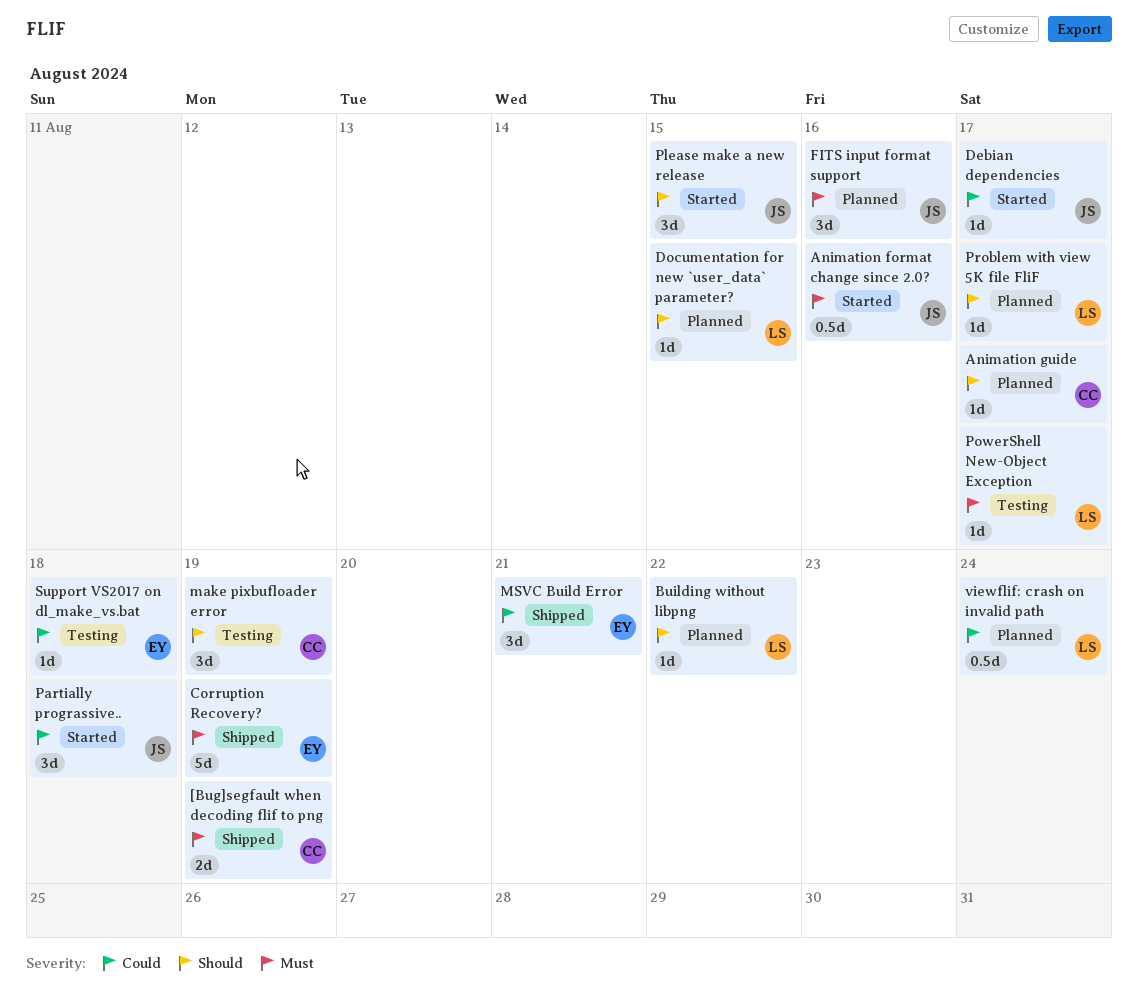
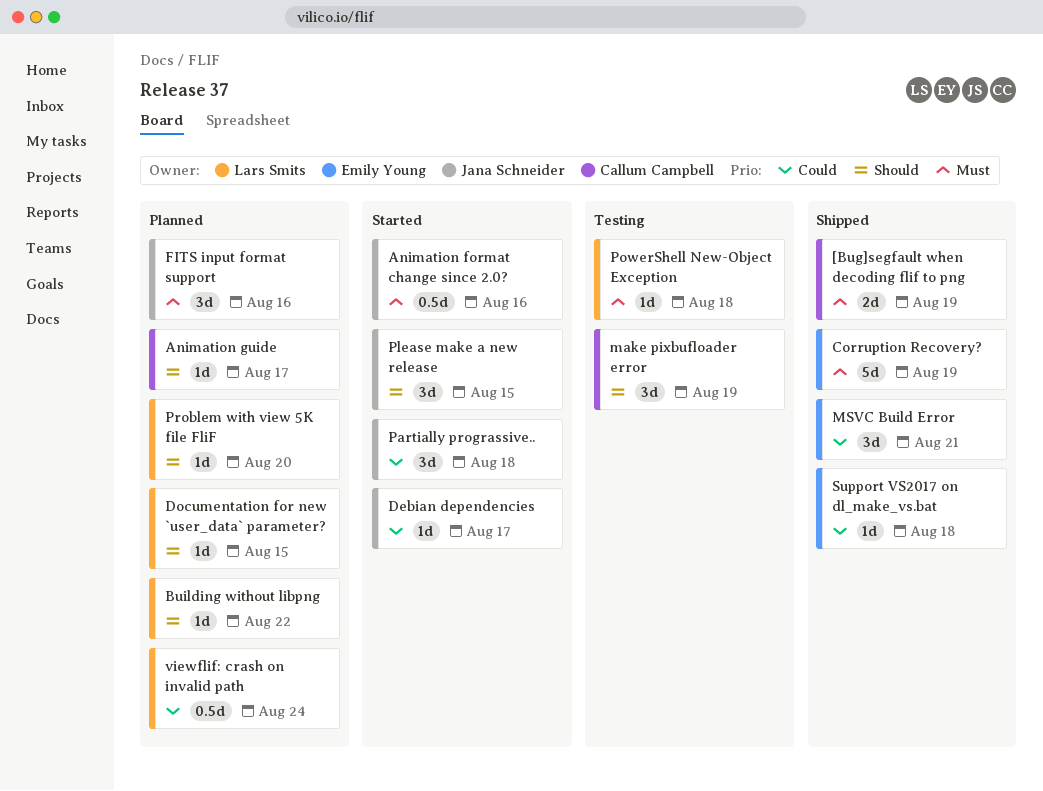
PowerShell New-Object Exception, due: Aug 17 -> Aug 18
Problem with view 5K file FliF, due: Aug 17 -> Aug 20
Support VS2017 on dl_make_vs.bat, status: Testing -> Shipped

